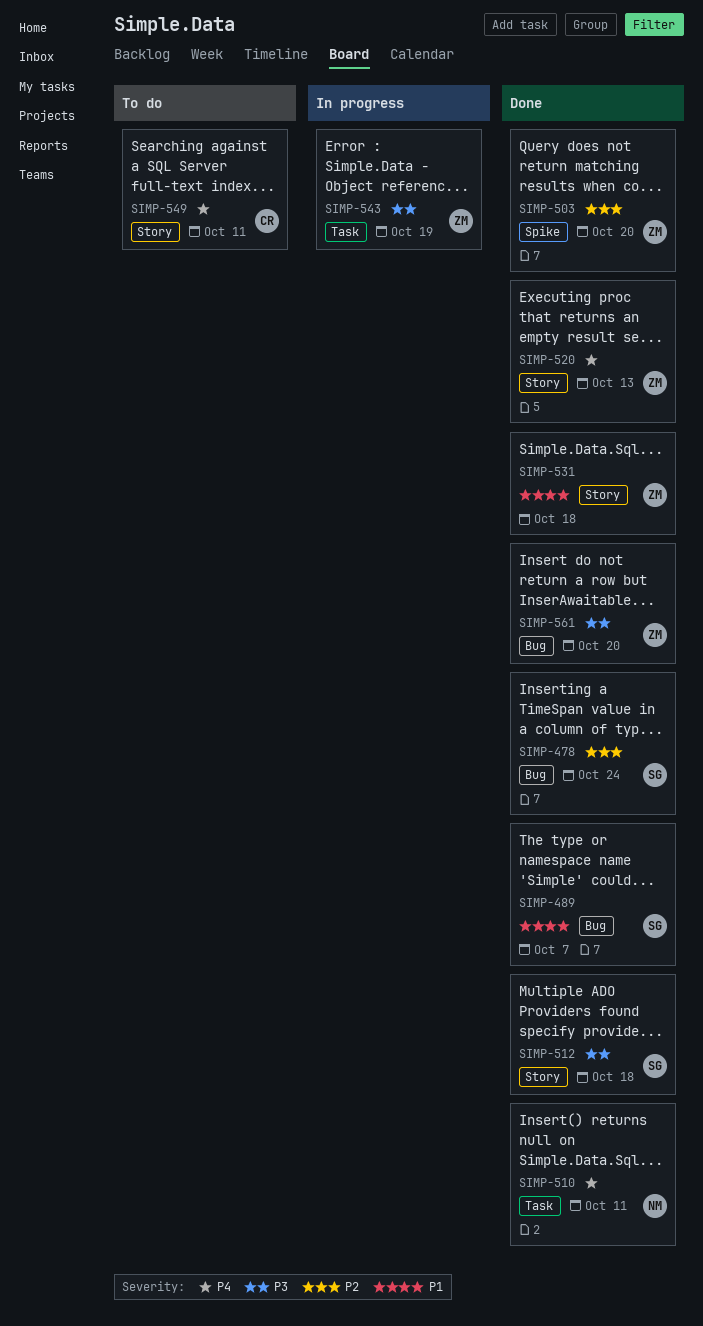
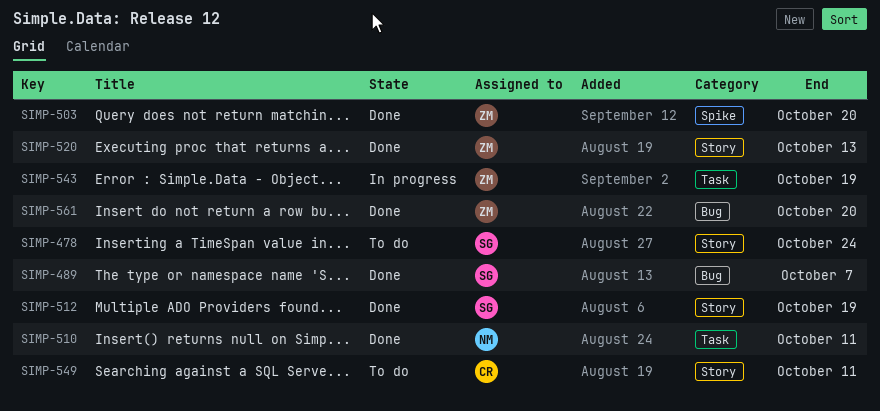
SIMP-478, status: Done -> To do
SIMP-478, label: Bug -> Story
SIMP-512, due: Oct 18 -> Oct 19
SIMP-531: present -> none

